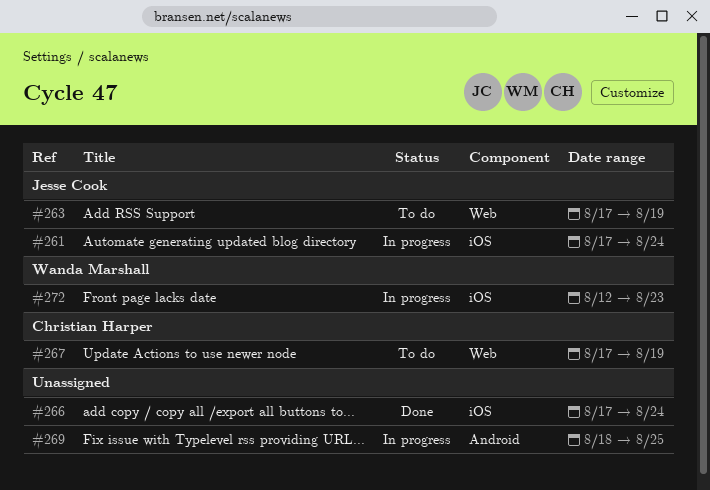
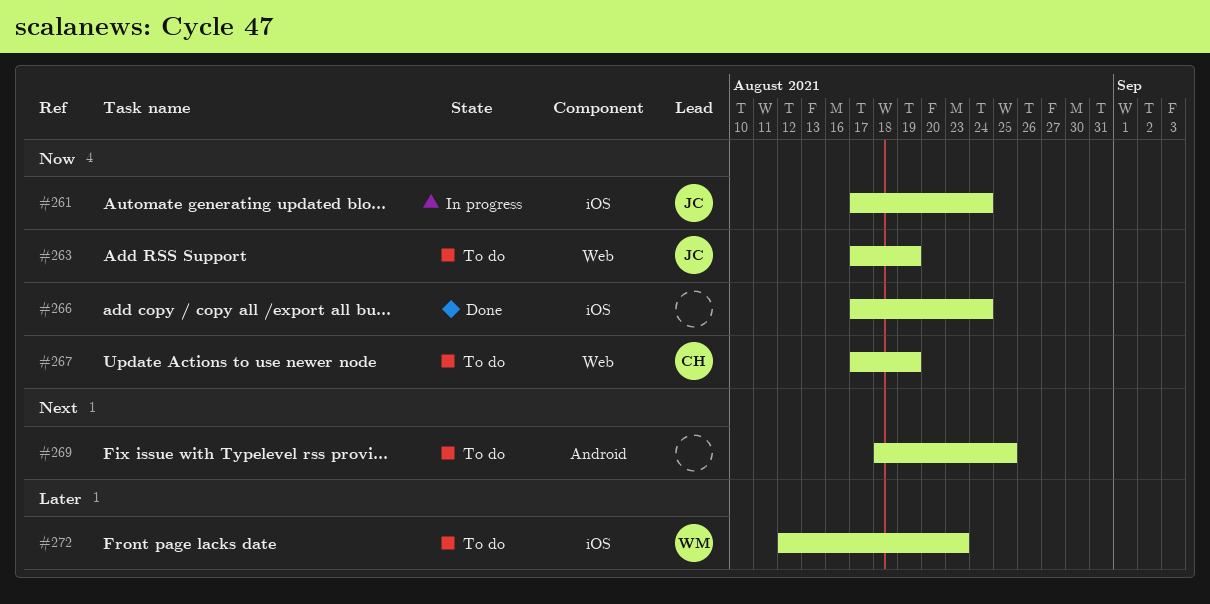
#269, status: In progress -> To do
#272, status: In progress -> To do

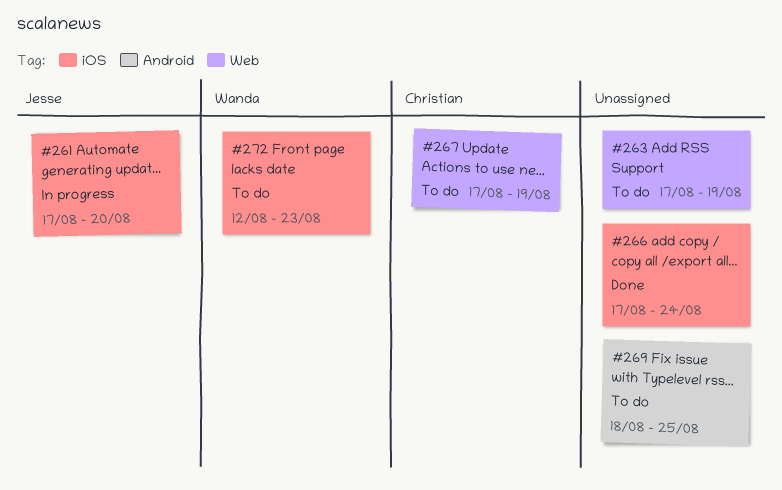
#261, due: Aug 24 -> Aug 20
#263, owner: Jesse -> none

